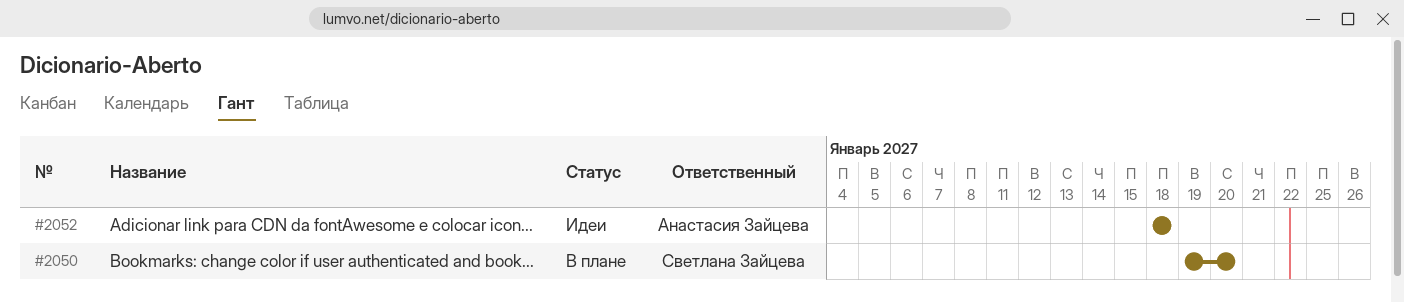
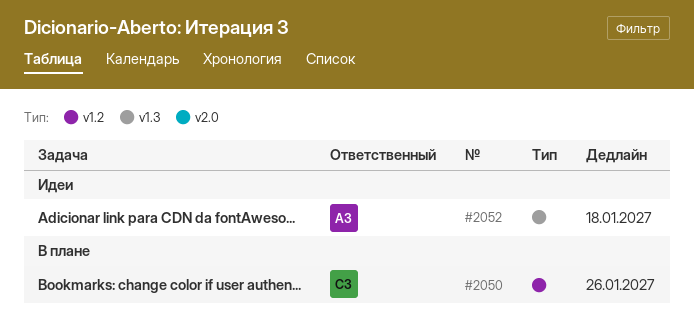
#2050, due: Jan 20 -> Jan 26

